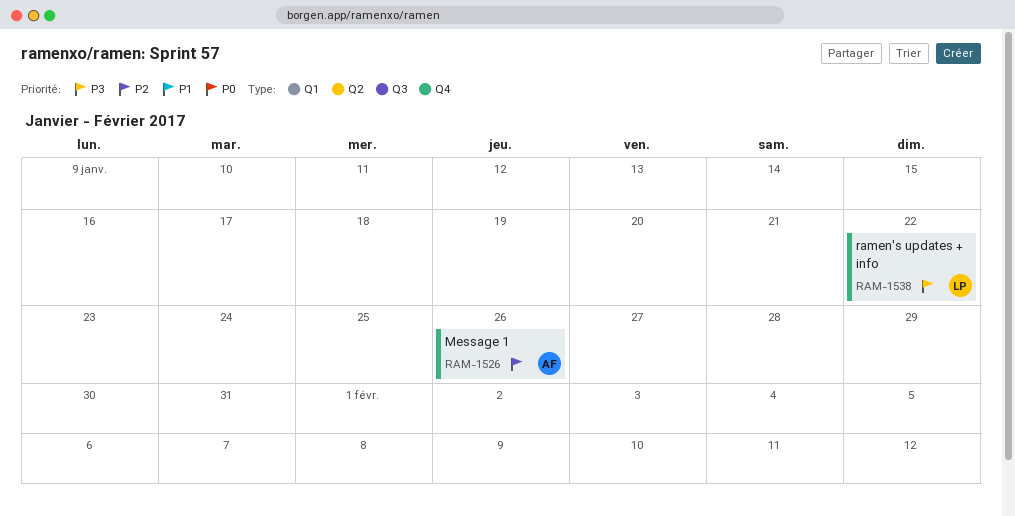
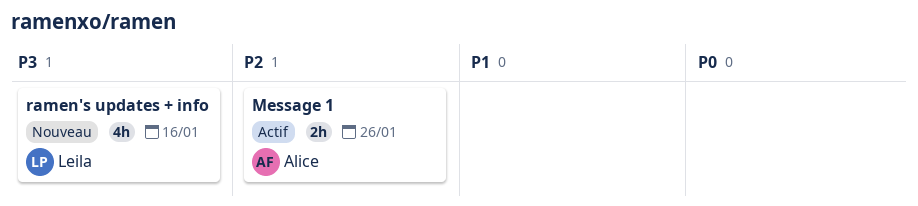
ramen's updates + info, due: Jan 22 -> Jan 16

